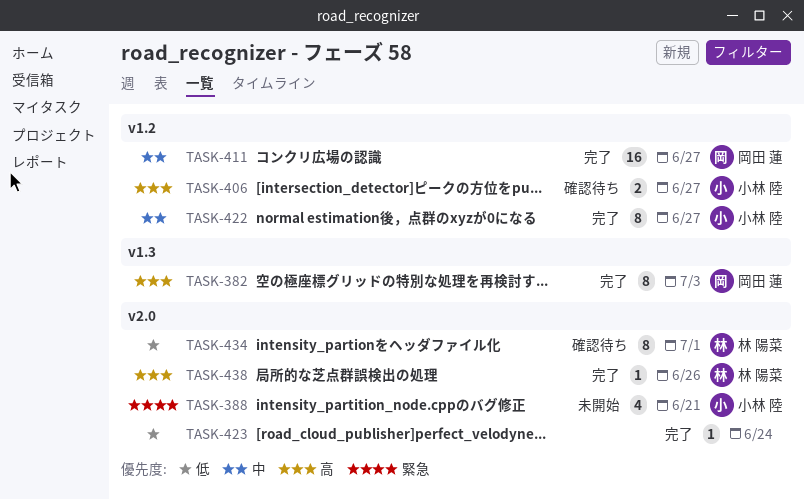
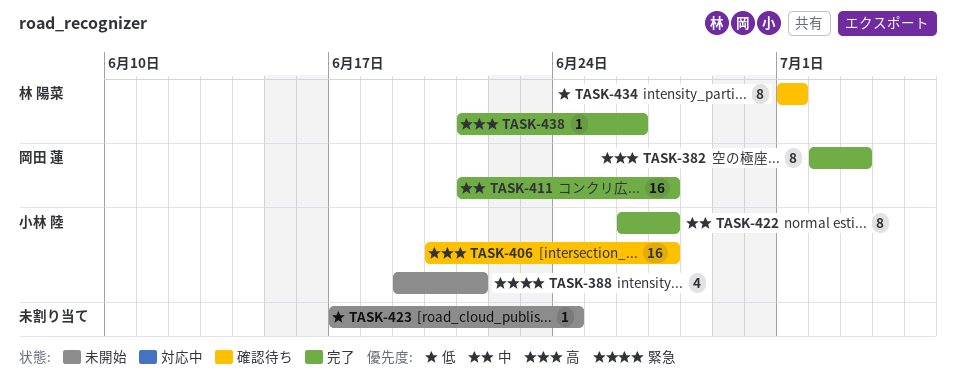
TASK-406, estimate: 2 -> 16
TASK-423, status: 完了 -> 未開始

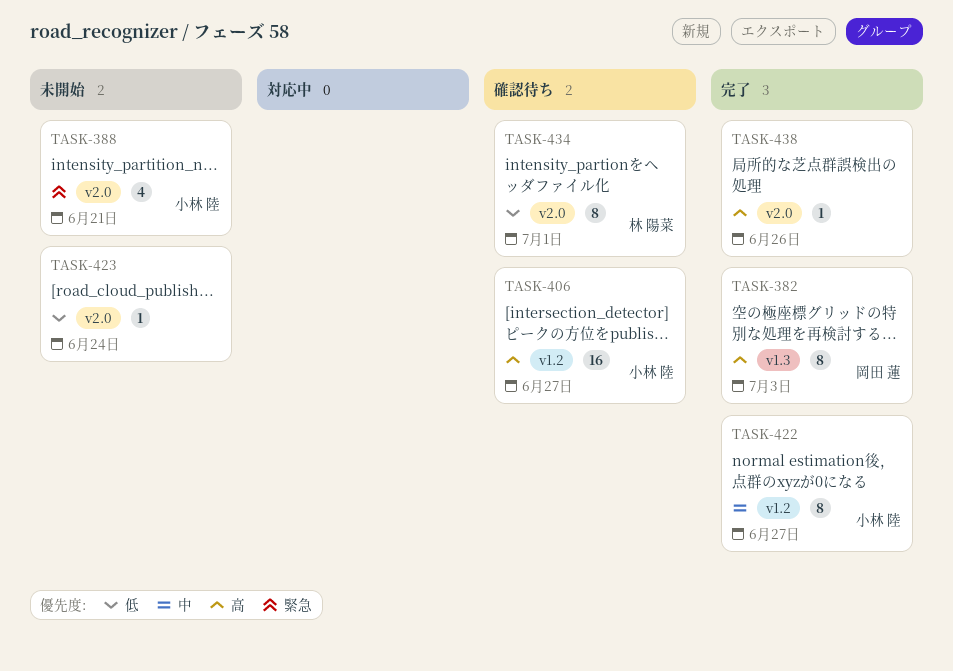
TASK-411: present -> none
TASK-438, owner: 林 陽菜 -> none

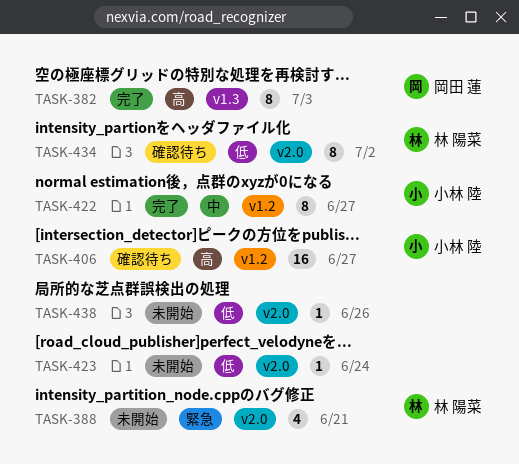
TASK-388, owner: 小林 陸 -> 林 陽菜
TASK-434, due: Jul 1 -> Jul 2
TASK-438, status: 完了 -> 未開始
TASK-438, priority: 高 -> 低

